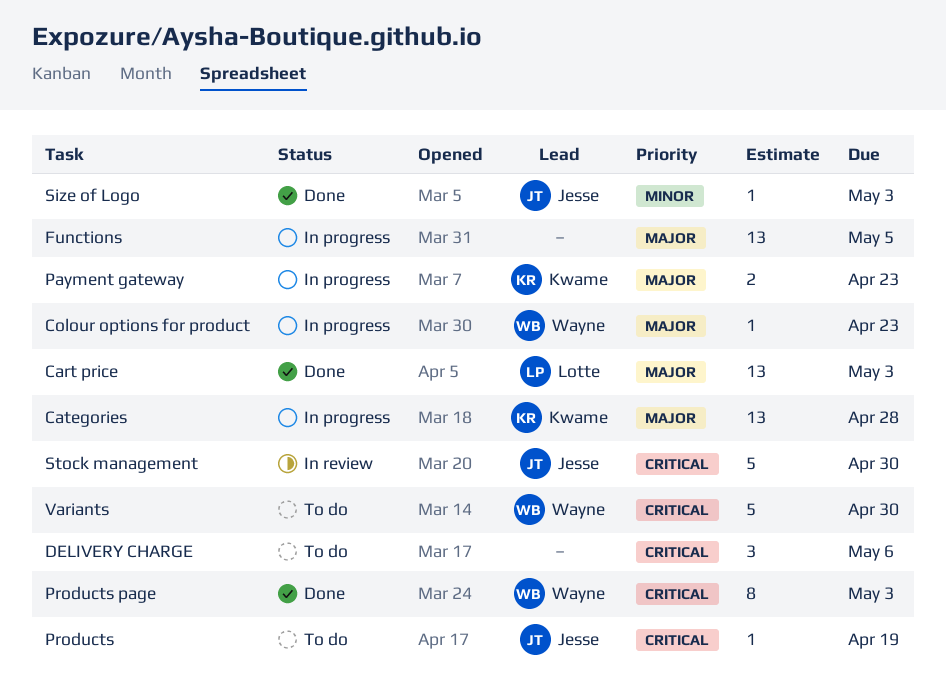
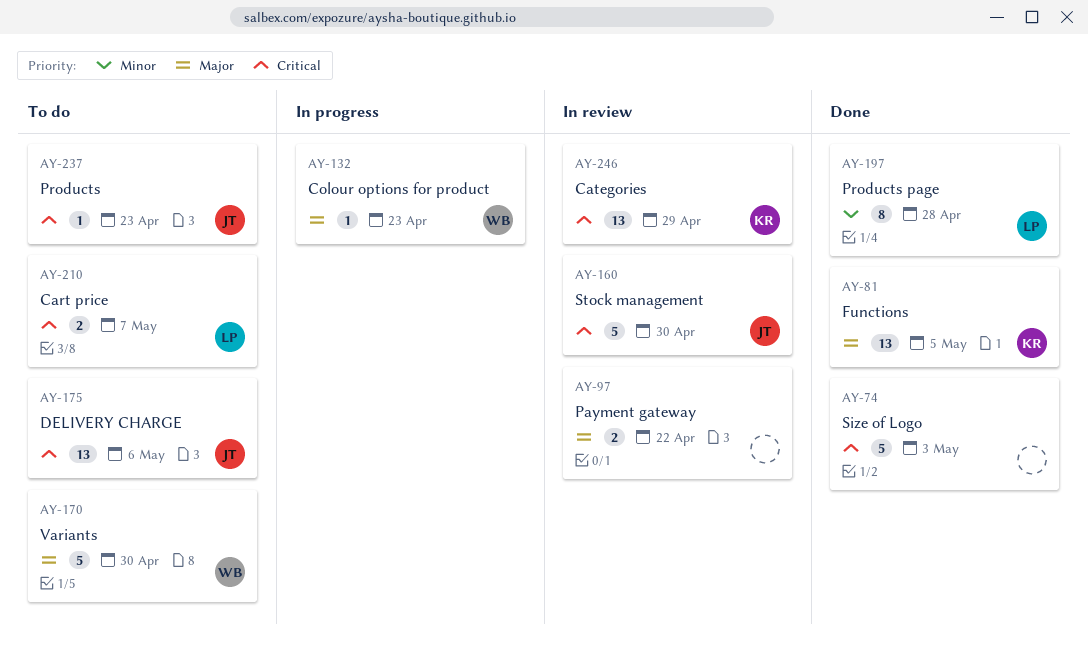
Cart price, status: Done -> To do
Cart price, priority: Major -> Critical
Cart price, estimate: 13 -> 2
Cart price, due: May 3 -> May 7
Categories, status: In progress -> In review
Categories, priority: Major -> Critical
Categories, due: Apr 28 -> Apr 29
DELIVERY CHARGE, owner: none -> Jesse
DELIVERY CHARGE, estimate: 3 -> 13
Functions, status: In progress -> Done
Functions, owner: none -> Kwame
Payment gateway, status: In progress -> In review
Payment gateway, owner: Kwame -> none
Payment gateway, due: Apr 23 -> Apr 22
Products, due: Apr 19 -> Apr 23
Products page, owner: Wayne -> Lotte
Products page, priority: Critical -> Minor
Products page, due: May 3 -> Apr 28
Size of Logo, owner: Jesse -> none
Size of Logo, priority: Minor -> Critical
Size of Logo, estimate: 1 -> 5
Variants, priority: Critical -> Major

